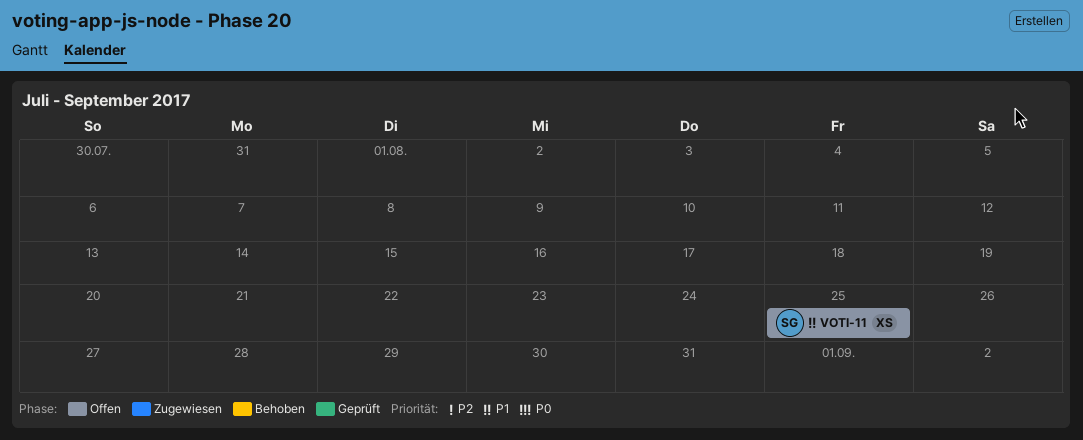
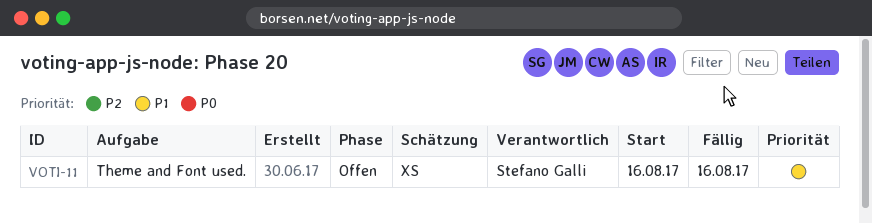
VOTI-11, start: Aug 25 -> Aug 16
VOTI-11, due: Aug 25 -> Aug 16

